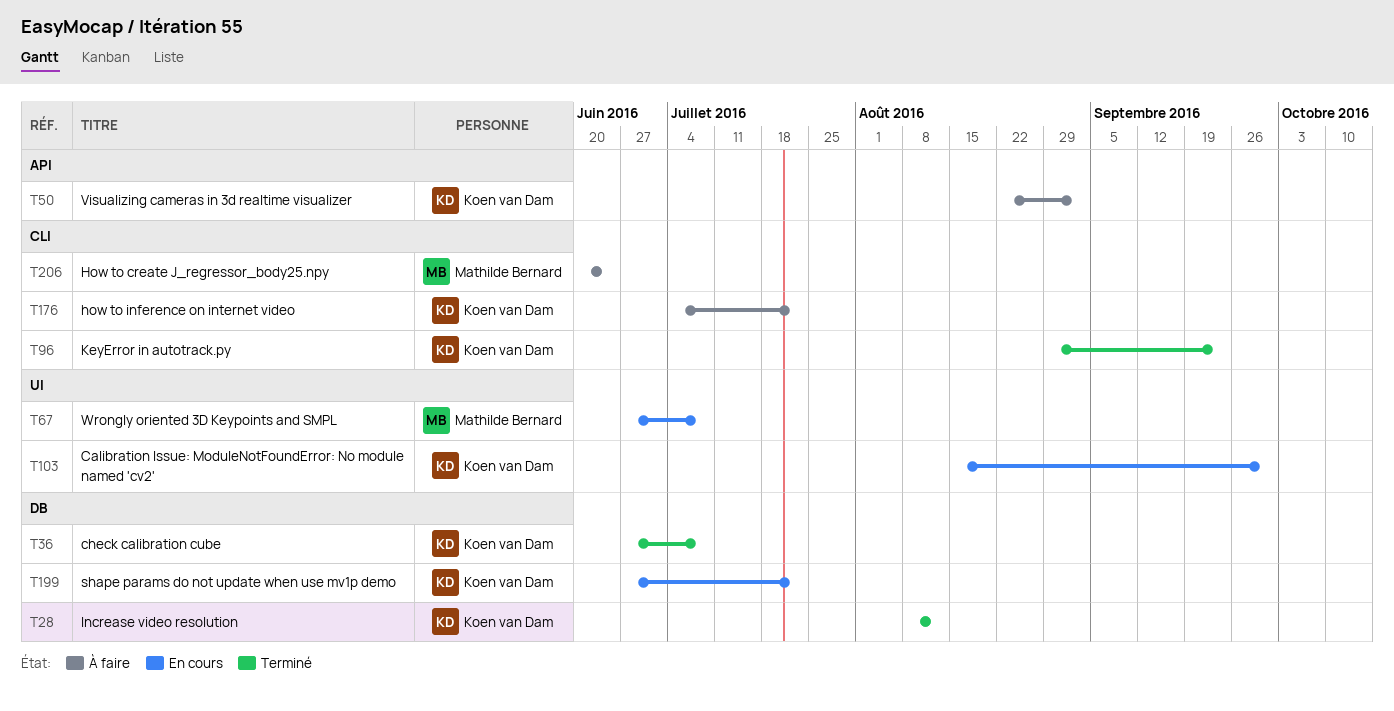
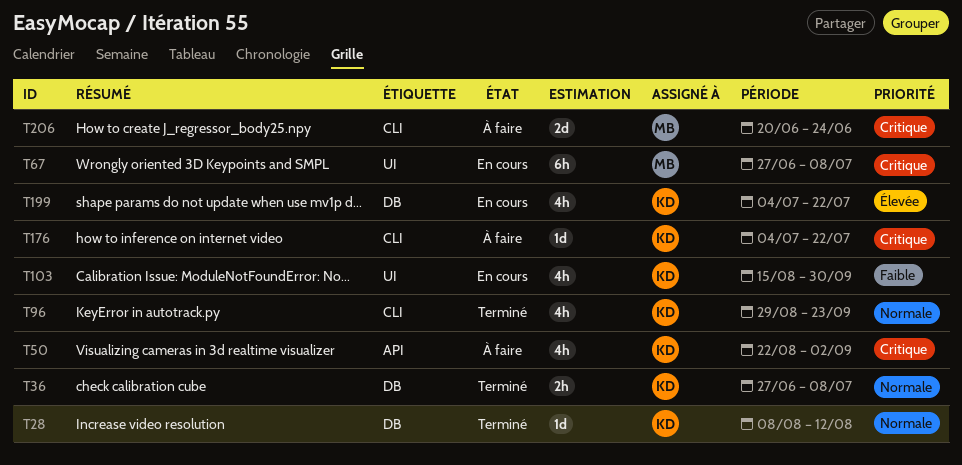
T199, start: Jun 27 -> Jul 4

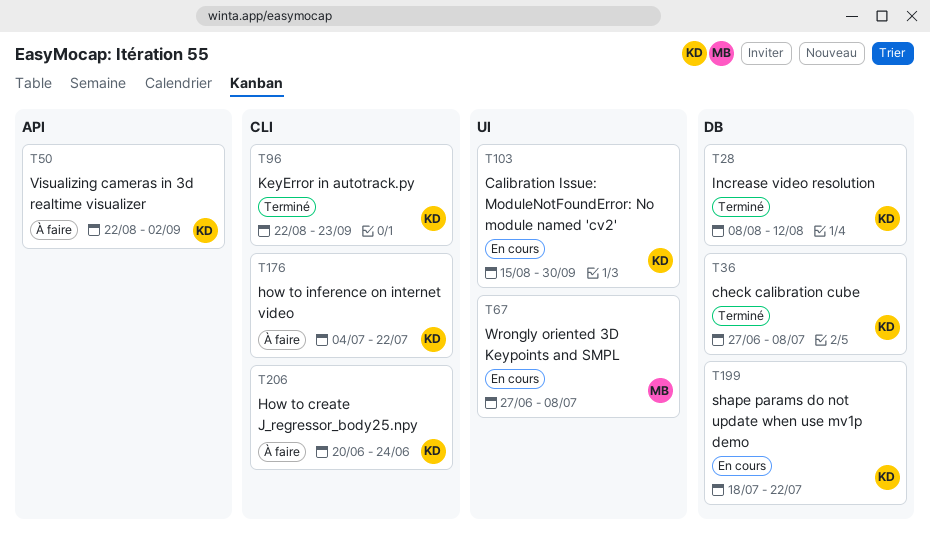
T96, start: Aug 29 -> Aug 22
T199, start: Jul 4 -> Jul 18
T206, owner: MB -> KD

